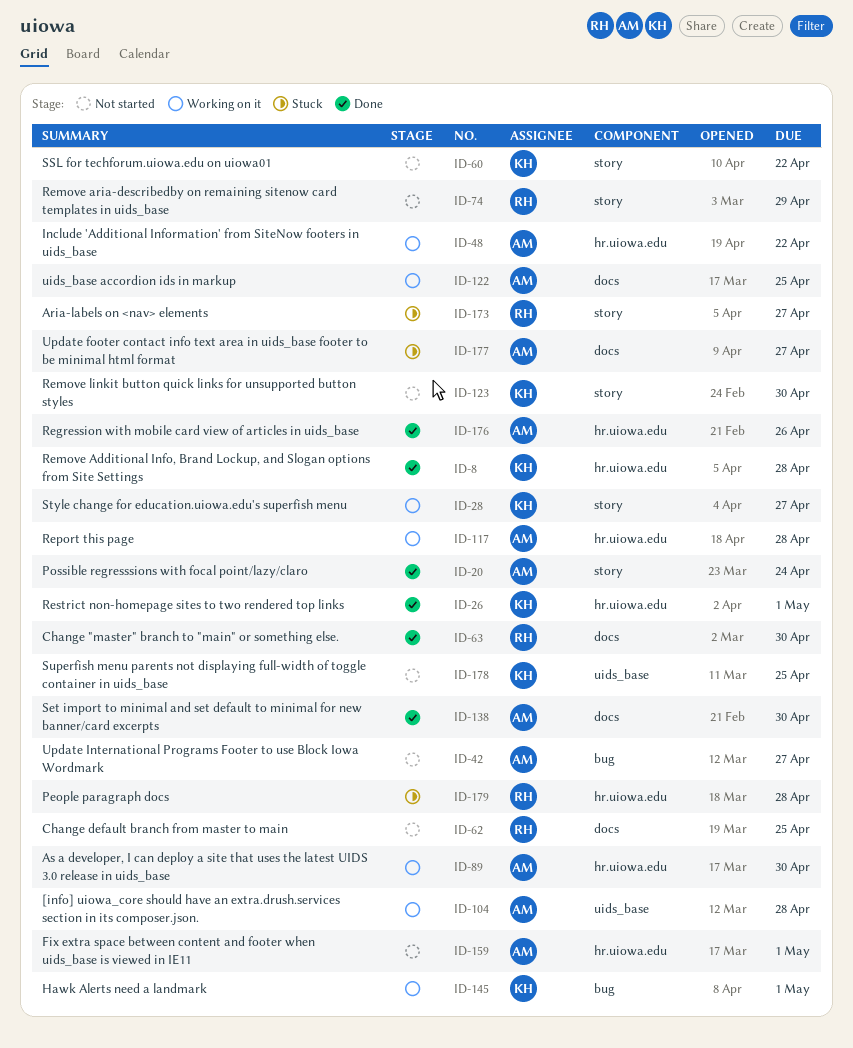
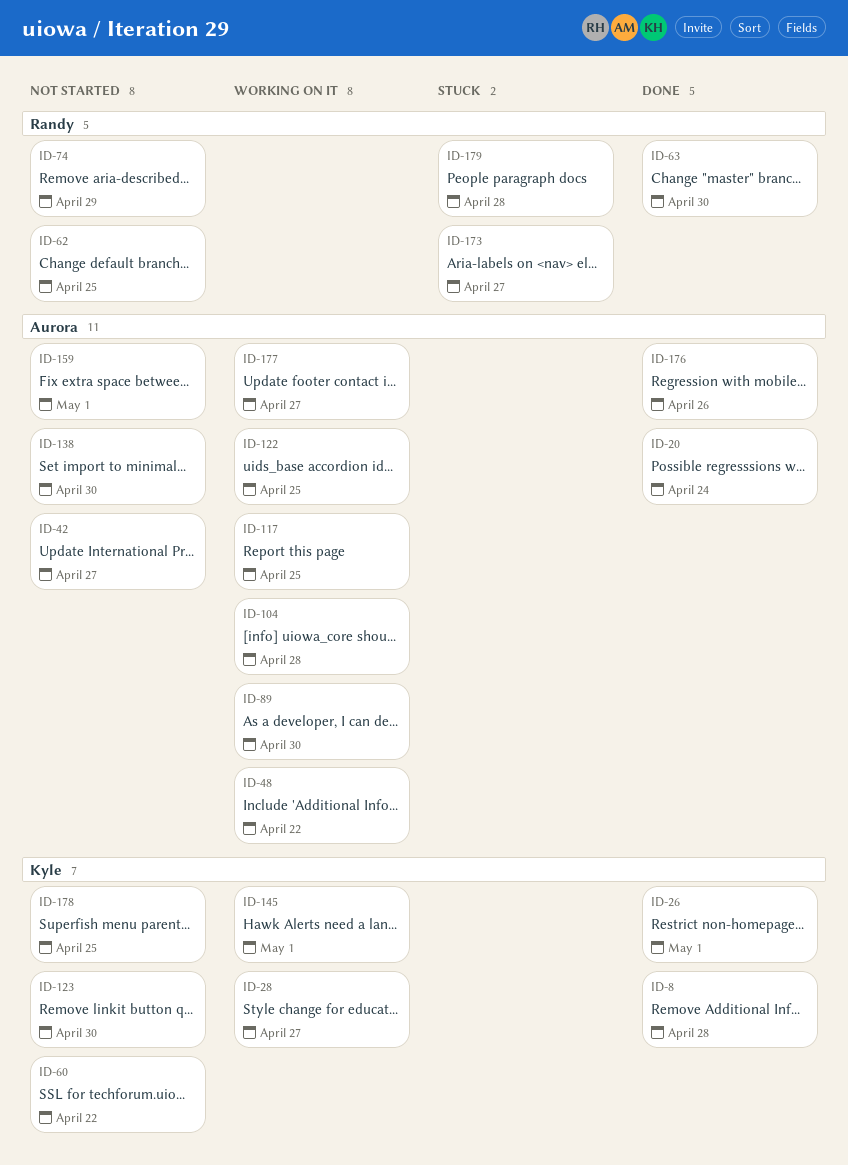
ID-117, due: Apr 28 -> Apr 25
ID-138, status: Done -> Not started
ID-177, status: Stuck -> Working on it

